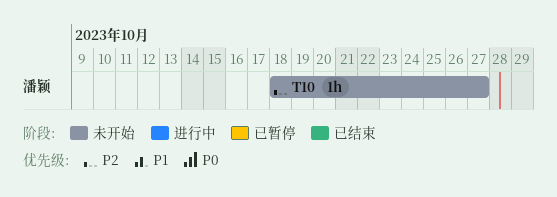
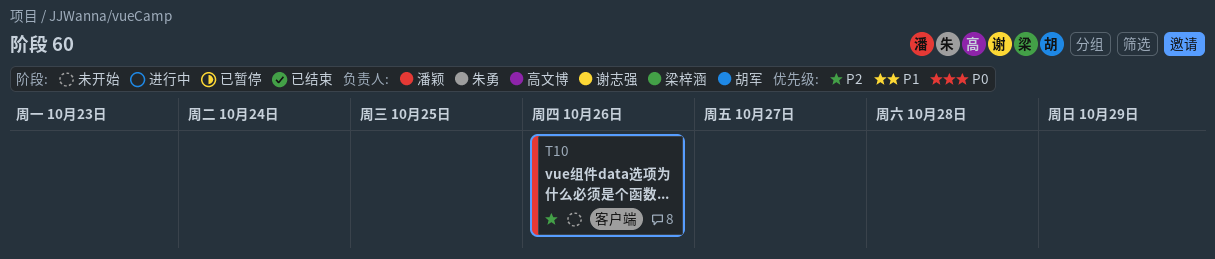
T10, due: Oct 27 -> Oct 26

